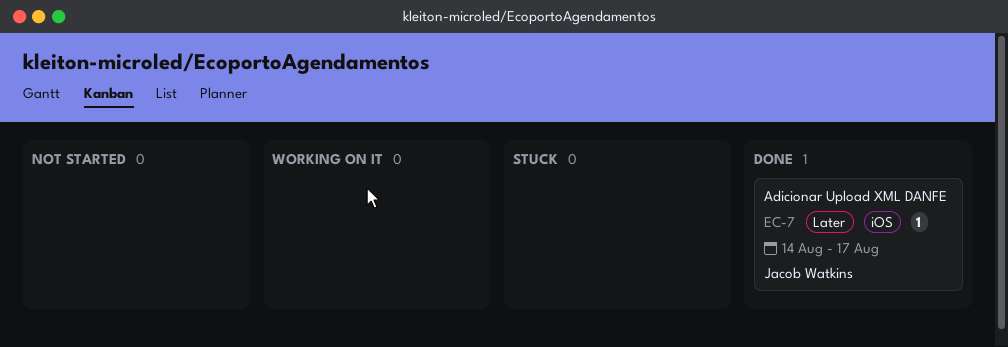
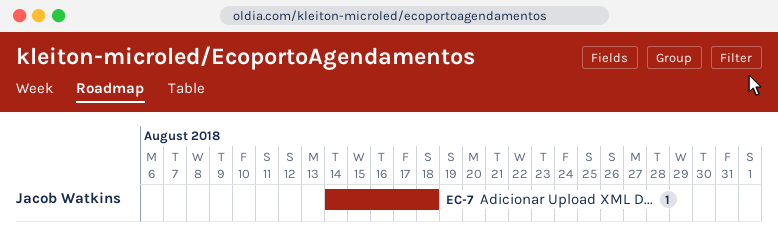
EC-7, due: Aug 17 -> Aug 18

